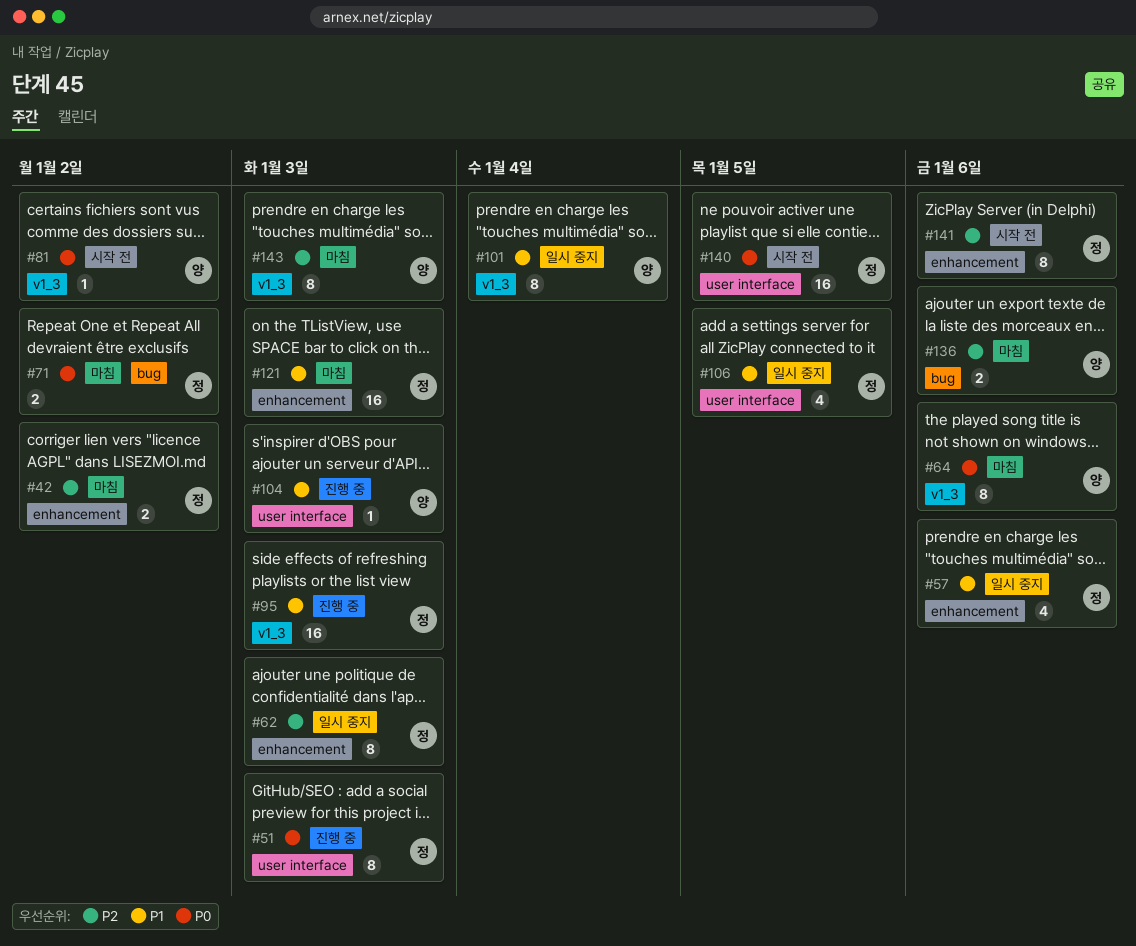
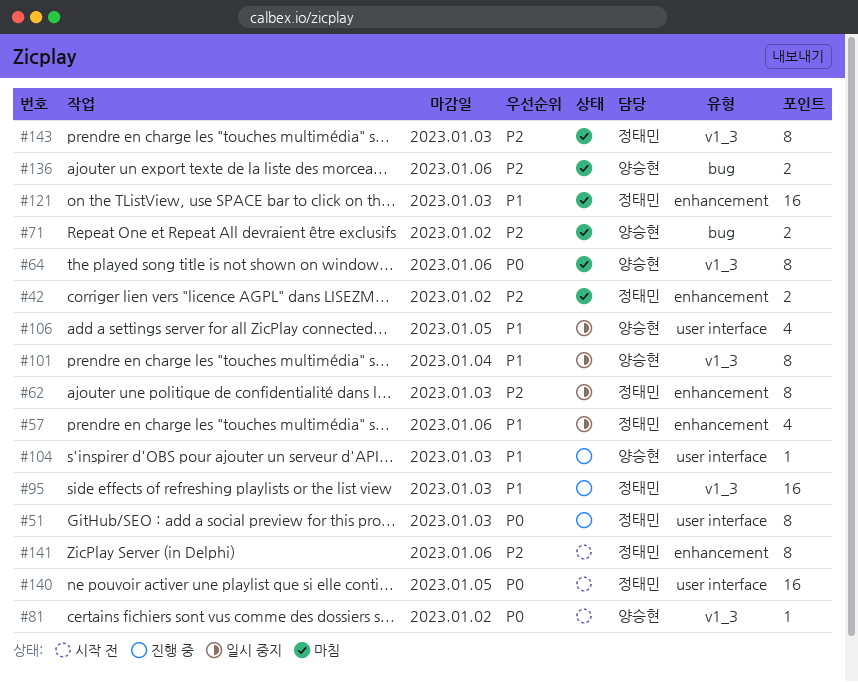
#71, owner: 정태민 -> 양승현
#71, priority: P0 -> P2
#106, owner: 정태민 -> 양승현
#143, owner: 양승현 -> 정태민

